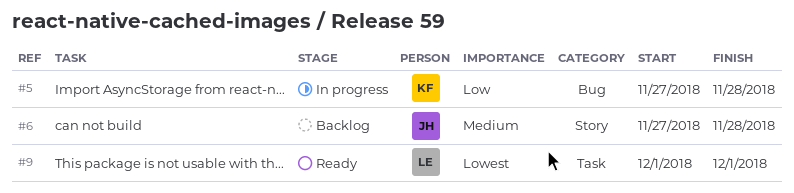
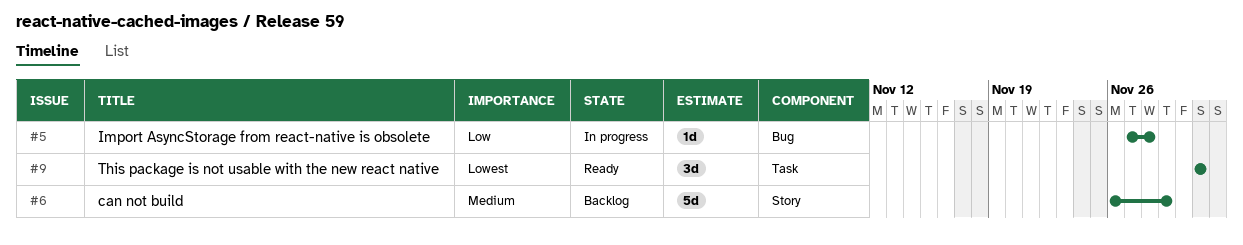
#6, start: Nov 27 -> Nov 26
#6, due: Nov 28 -> Nov 29

